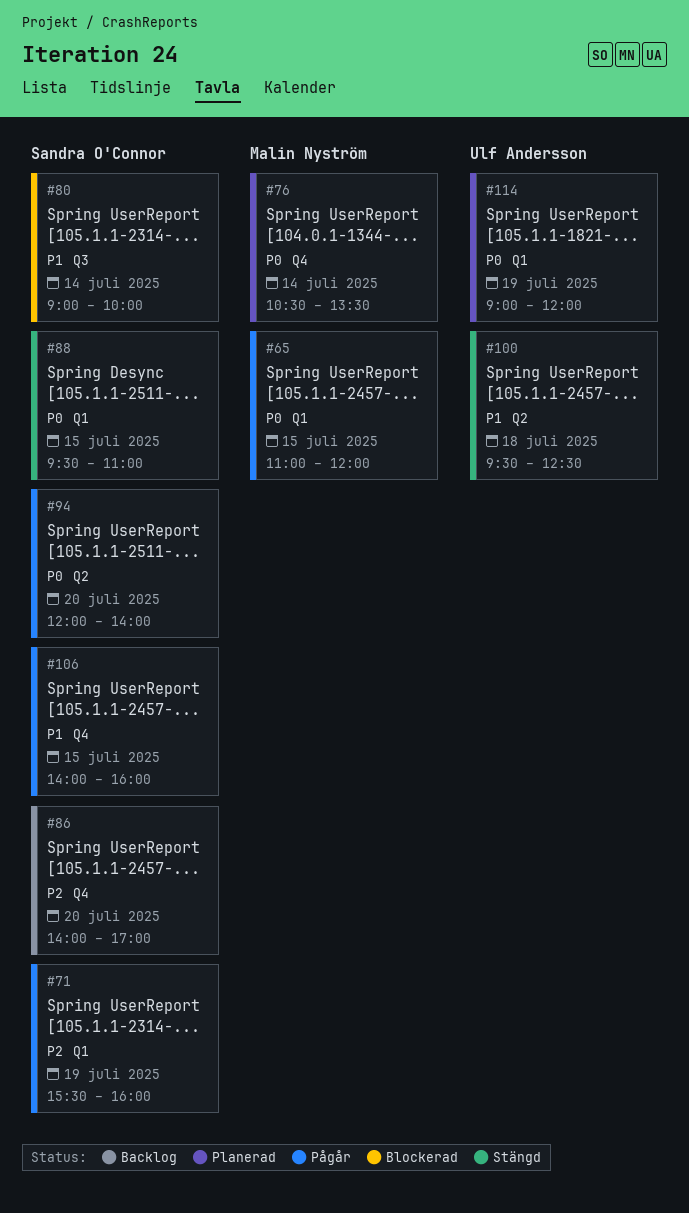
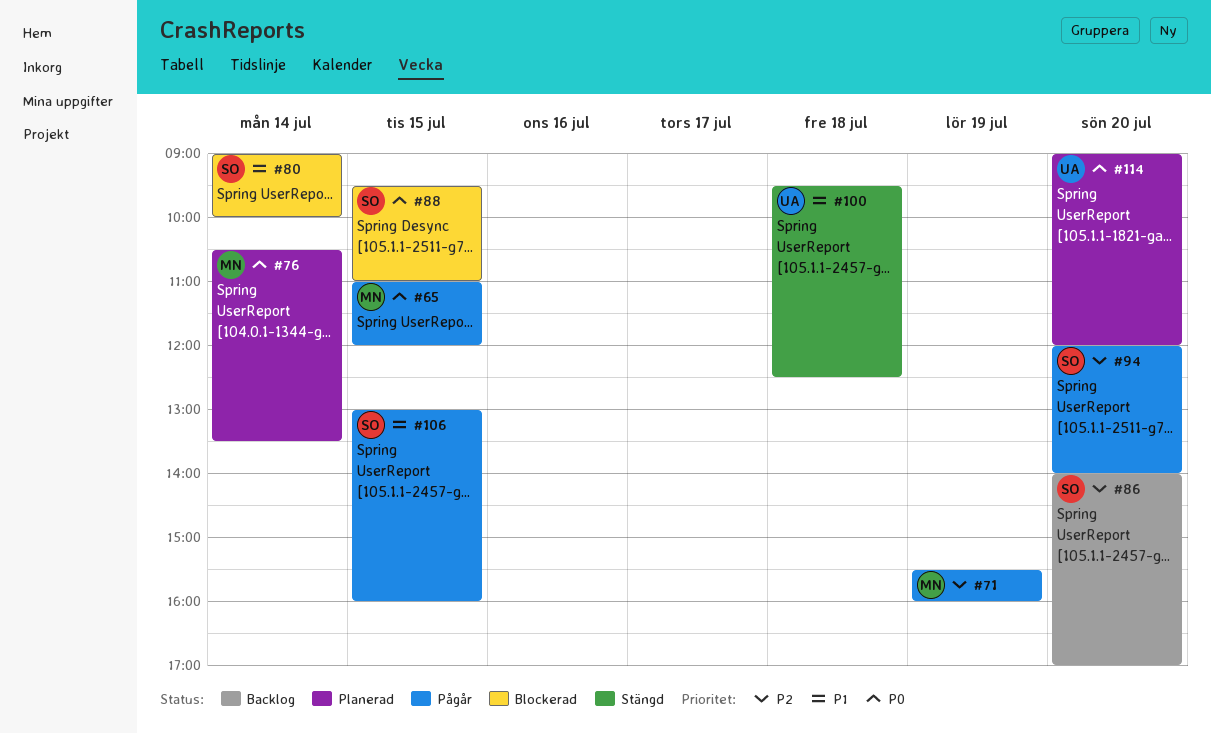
#71, owner: Sandra O'Connor -> Malin Nyström
#88, status: Stängd -> Blockerad
#94, priority: P0 -> P2
#106, begins: 14:00 -> 13:00
#114, day: Jul 19 -> Jul 20

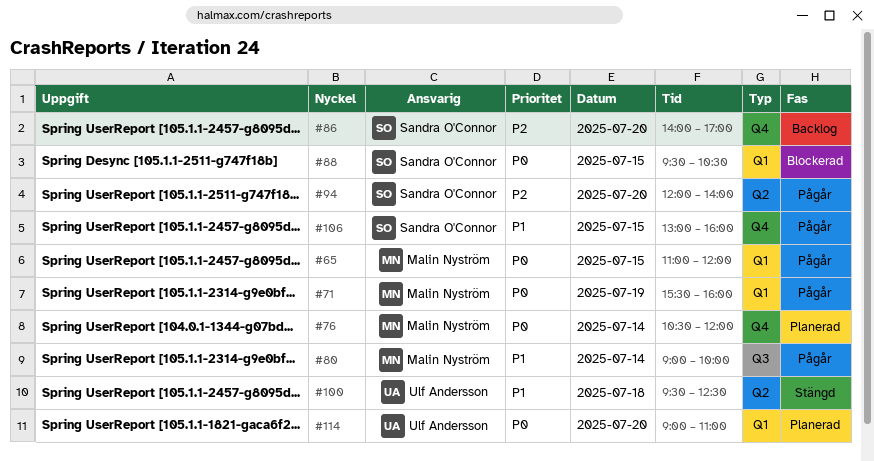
#71, priority: P2 -> P0
#76, ends: 13:30 -> 12:00
#80, status: Blockerad -> Pågår
#80, owner: Sandra O'Connor -> Malin Nyström
#88, ends: 11:00 -> 10:30
#114, ends: 12:00 -> 11:00

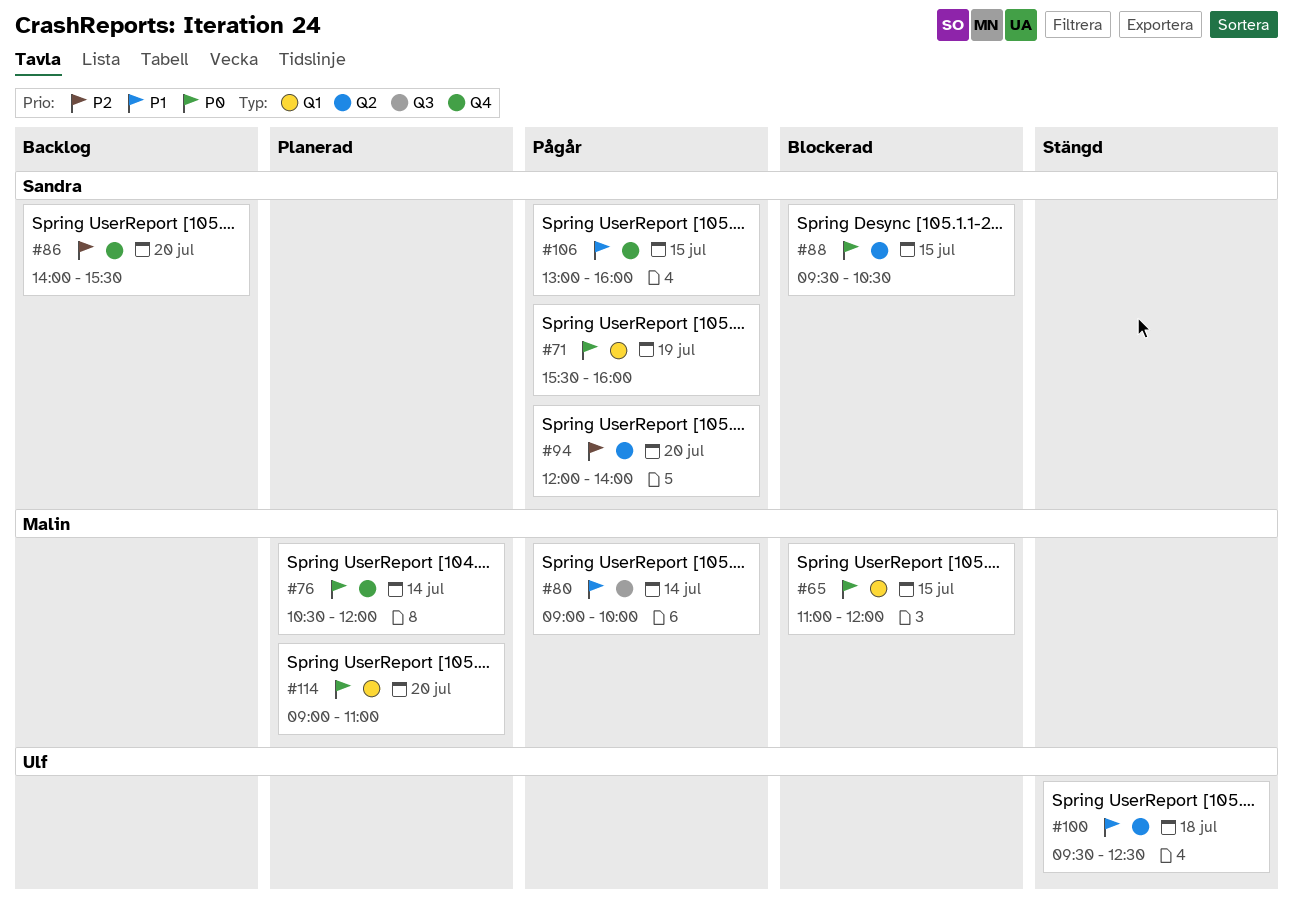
#65, status: Pågår -> Blockerad
#71, owner: Malin Nyström -> Sandra O'Connor
#86, ends: 17:00 -> 15:30
#88, label: Q1 -> Q2
#114, owner: Ulf Andersson -> Malin Nyström

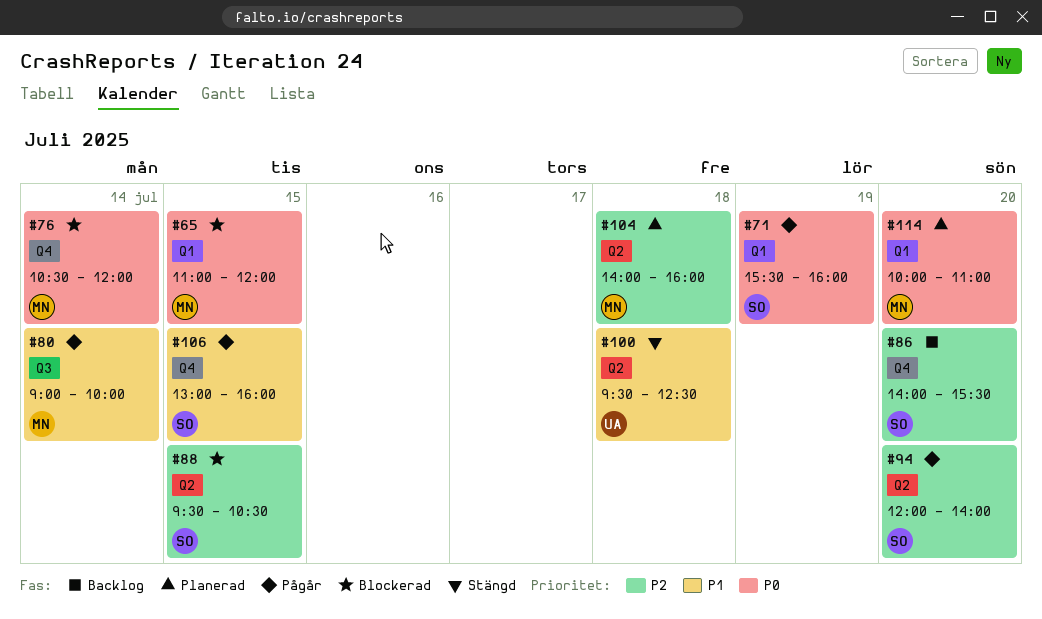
#76, status: Planerad -> Blockerad
#88, priority: P0 -> P2
#104: none -> present
#114, begins: 09:00 -> 10:00

